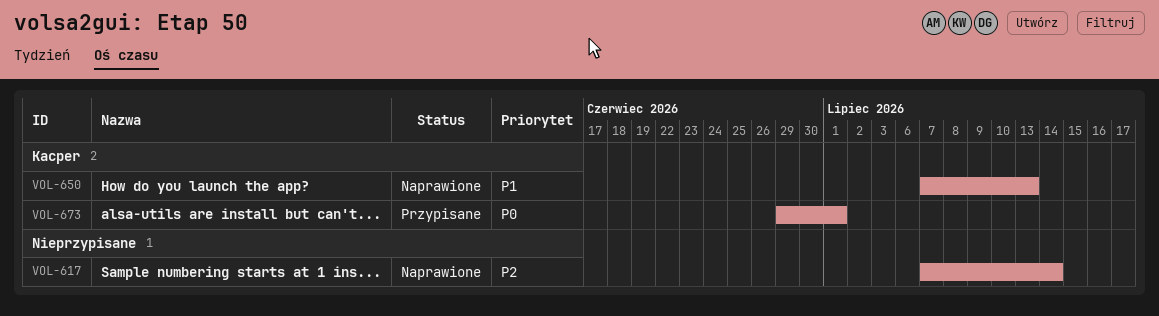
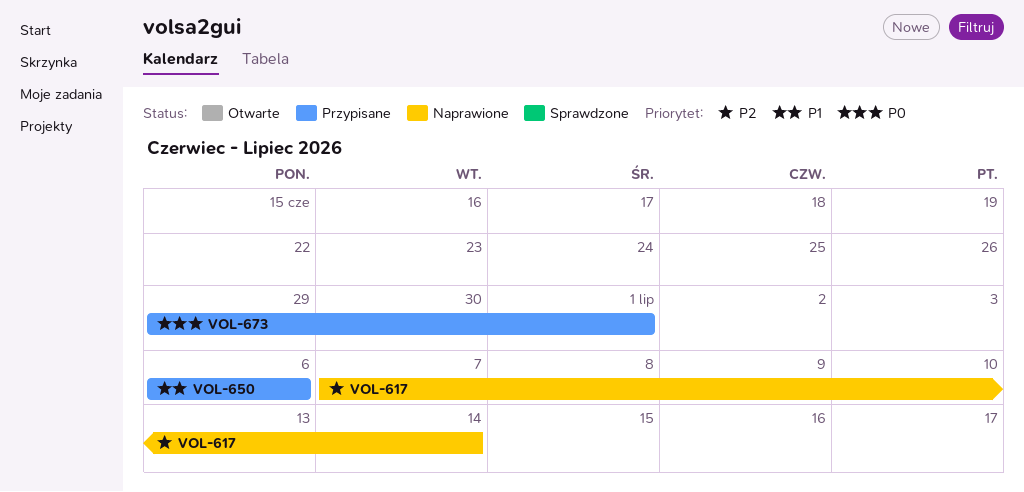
VOL-650, status: Naprawione -> Przypisane
VOL-650, start: Jul 7 -> Jul 6
VOL-650, due: Jul 13 -> Jul 6

